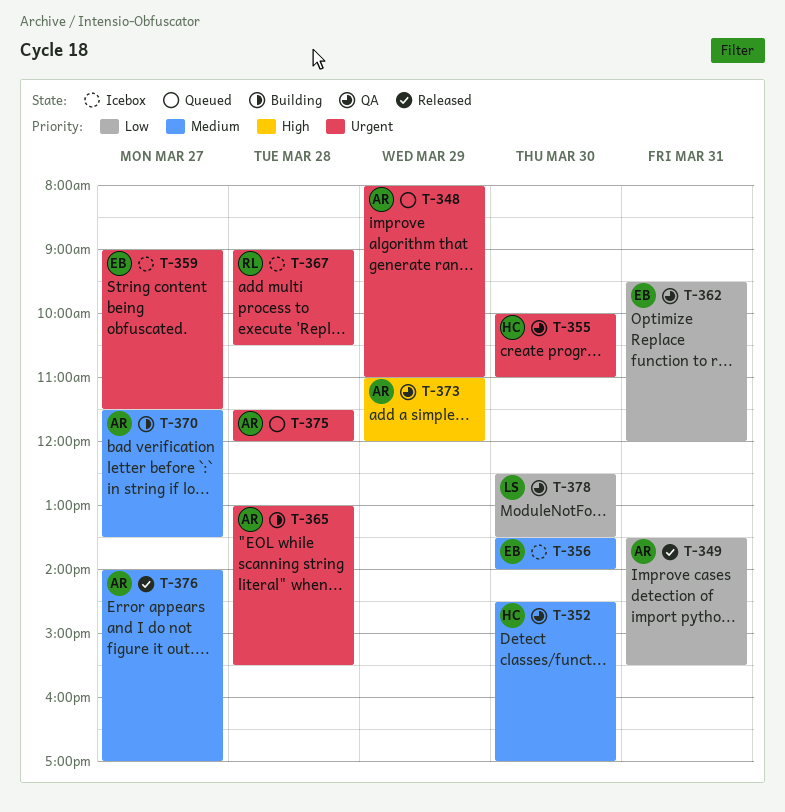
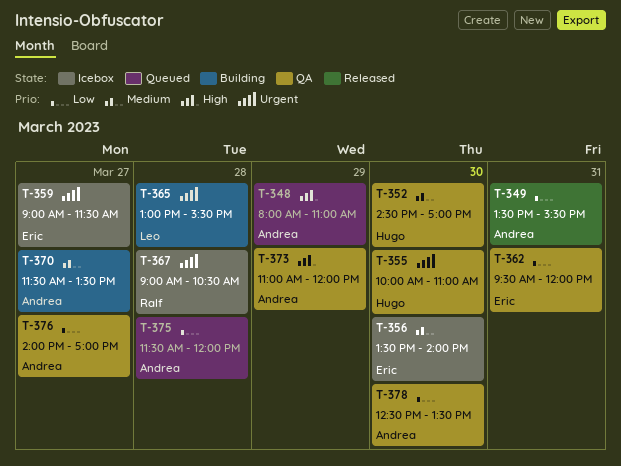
T-348, priority: Urgent -> High
T-365, owner: Andrea -> Leo
T-375, priority: Urgent -> Low
T-376, status: Released -> QA
T-376, priority: Medium -> Low
T-378, owner: Leo -> Andrea

